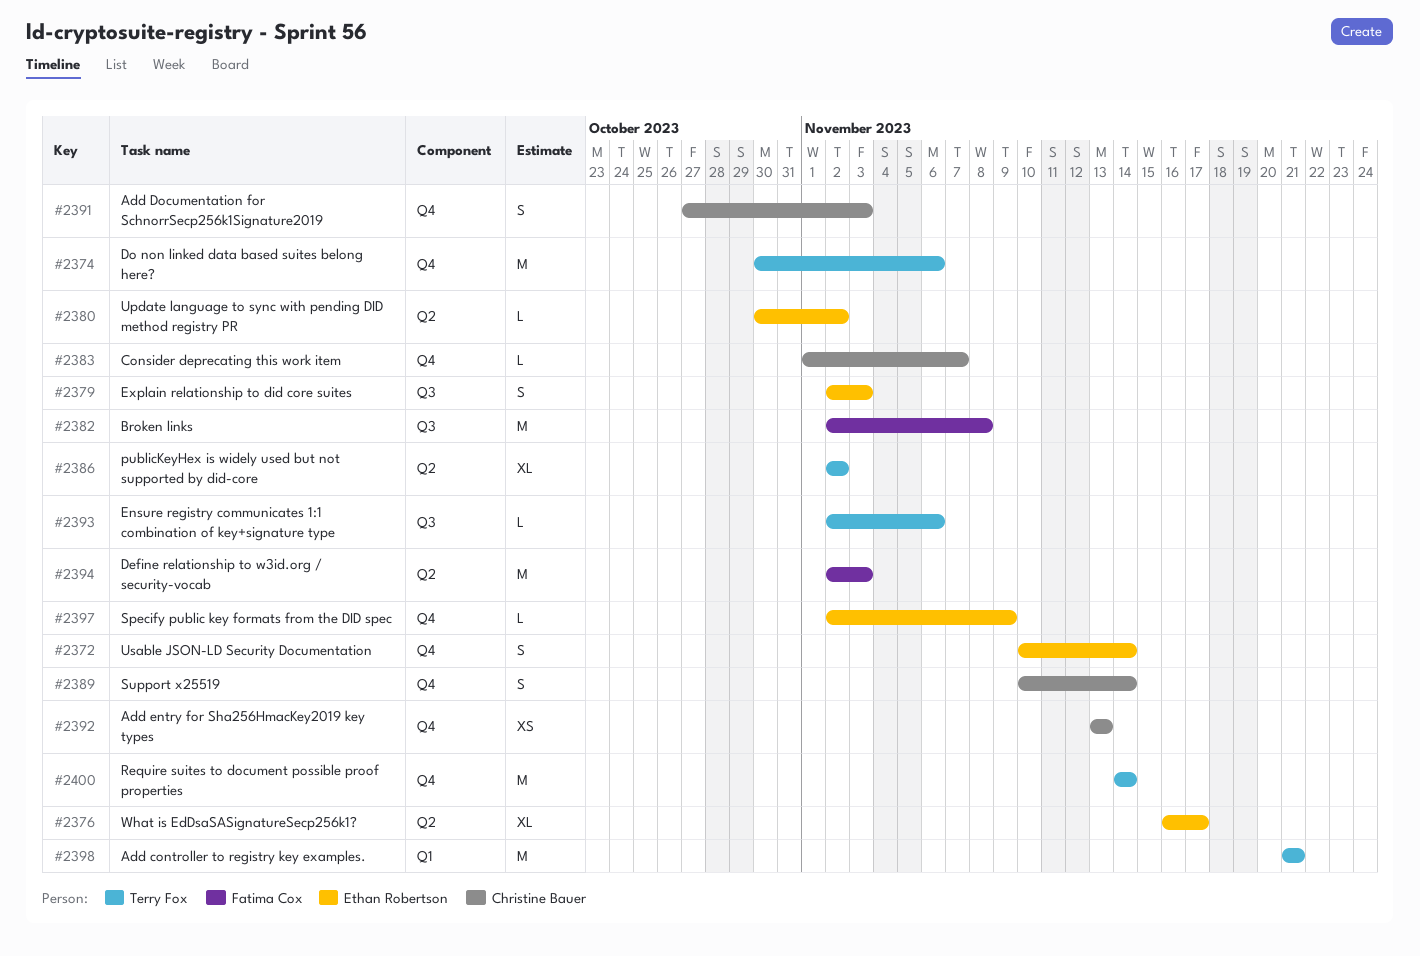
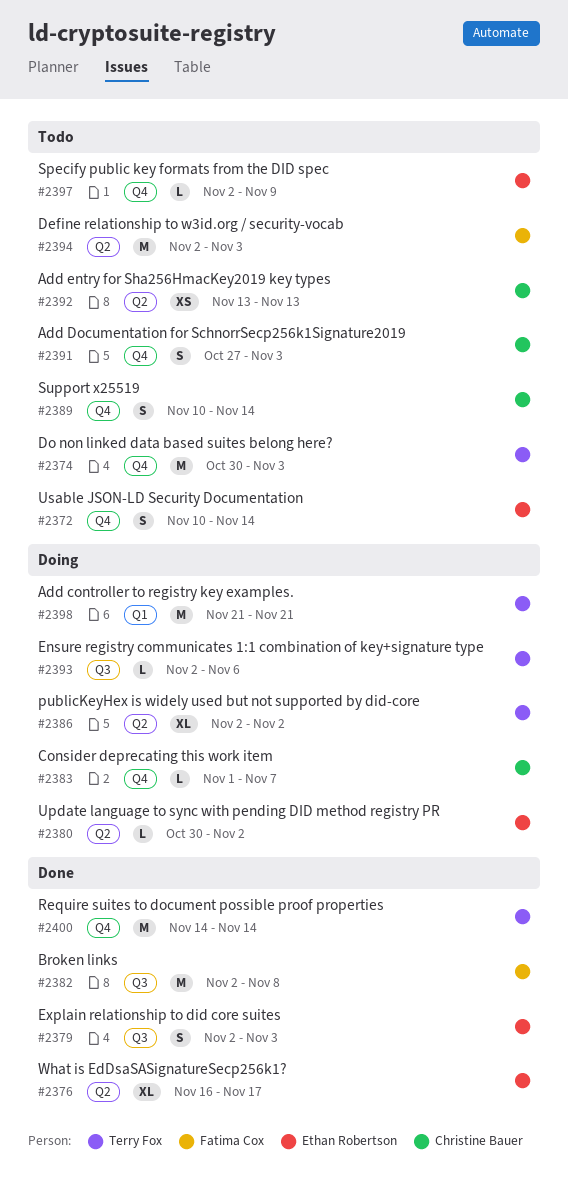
#2374, due: Nov 6 -> Nov 3
#2392, label: Q4 -> Q2

